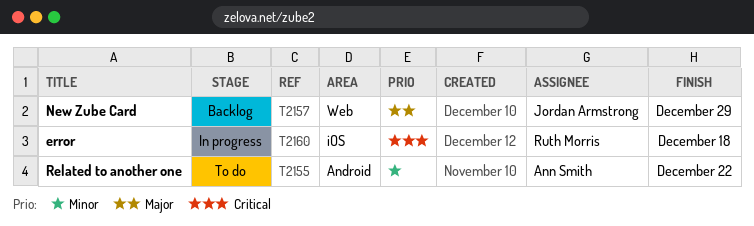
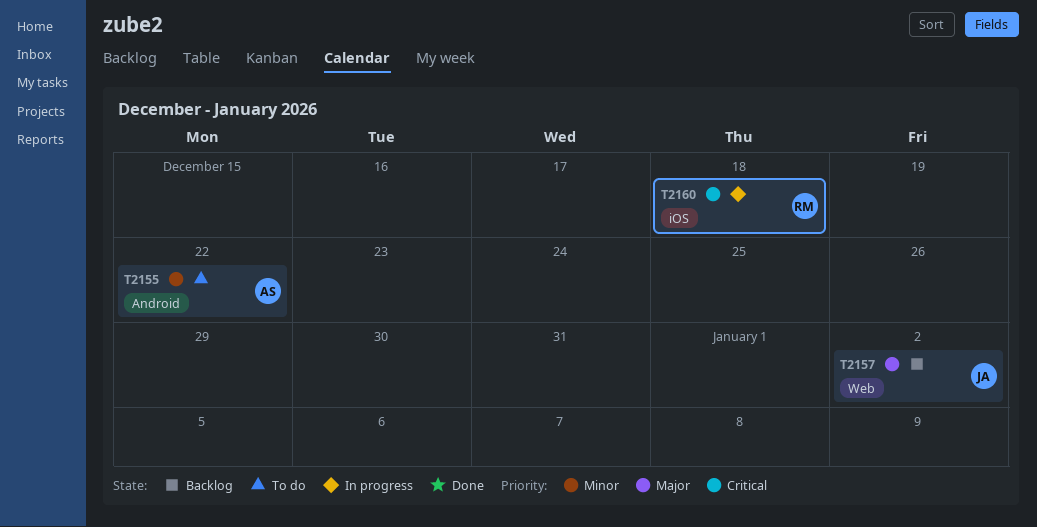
T2157, due: Dec 29 -> Jan 2

